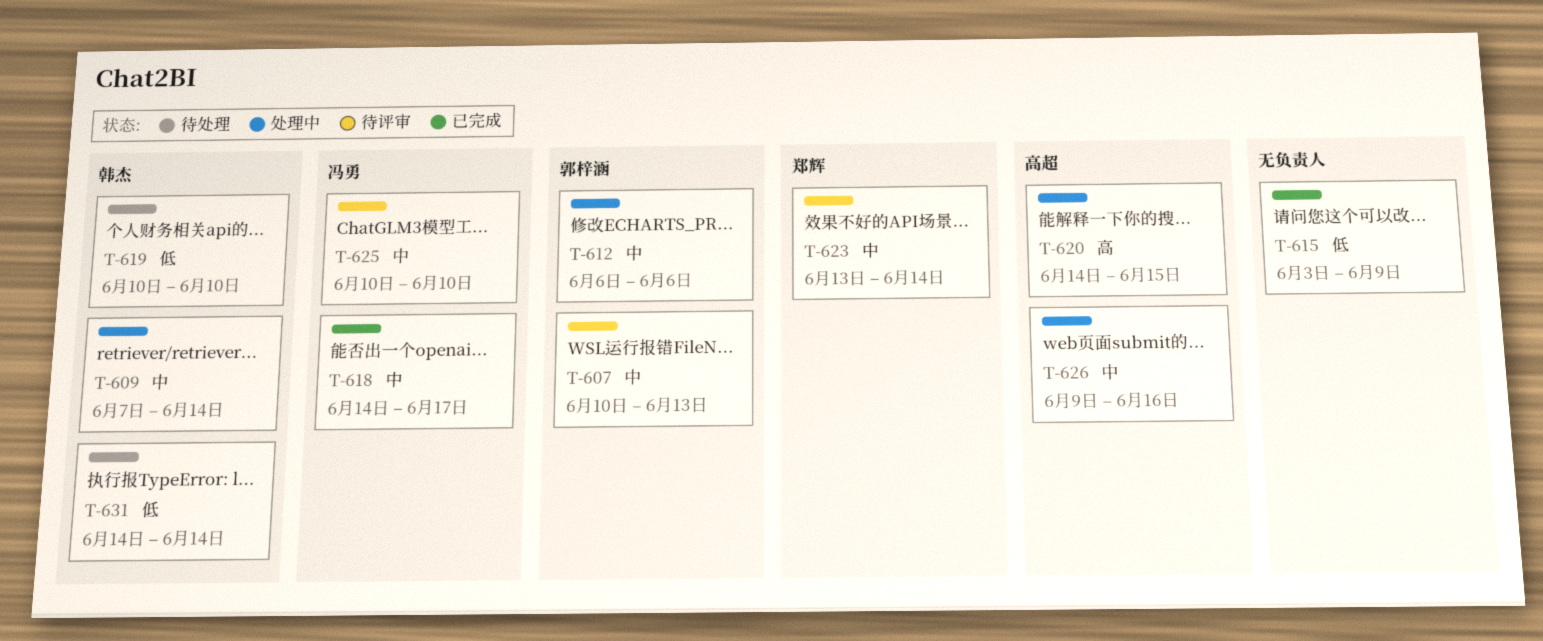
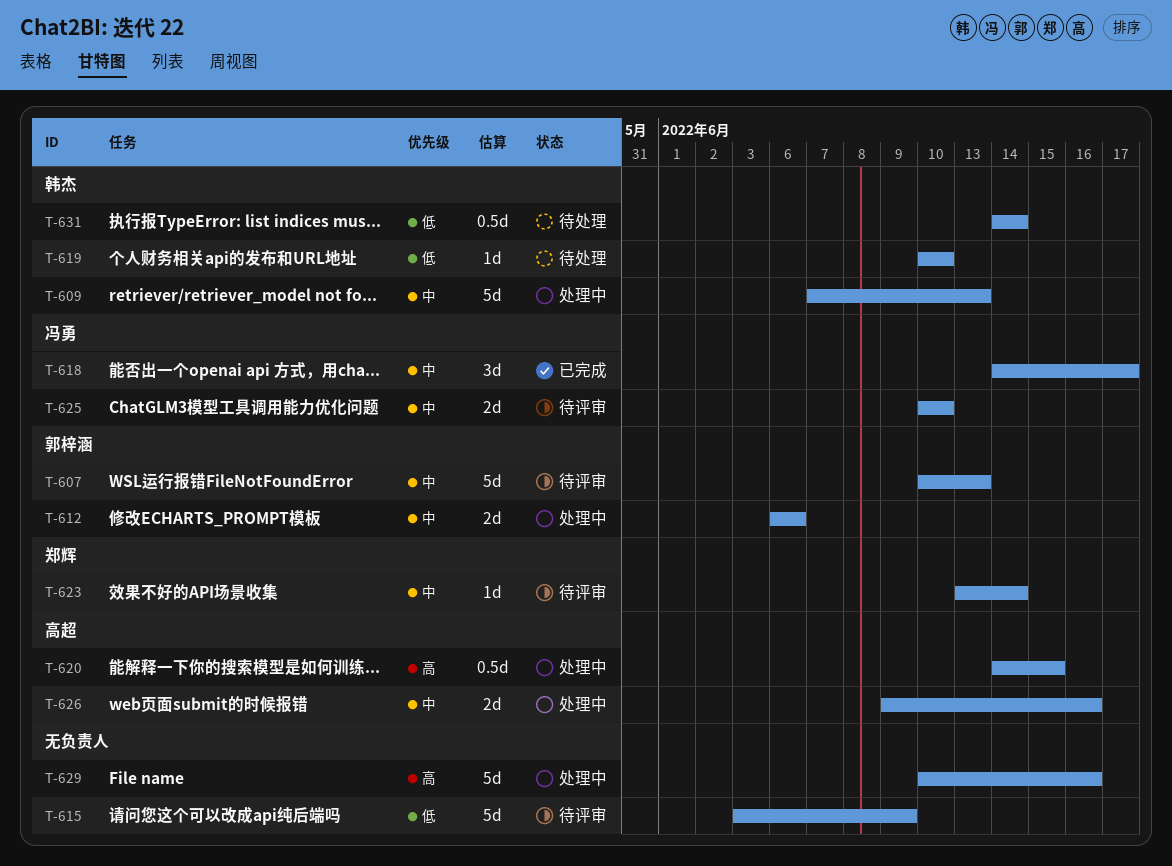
T-609, due: Jun 14 -> Jun 13
T-615, status: 已完成 -> 待评审
T-629: none -> present

